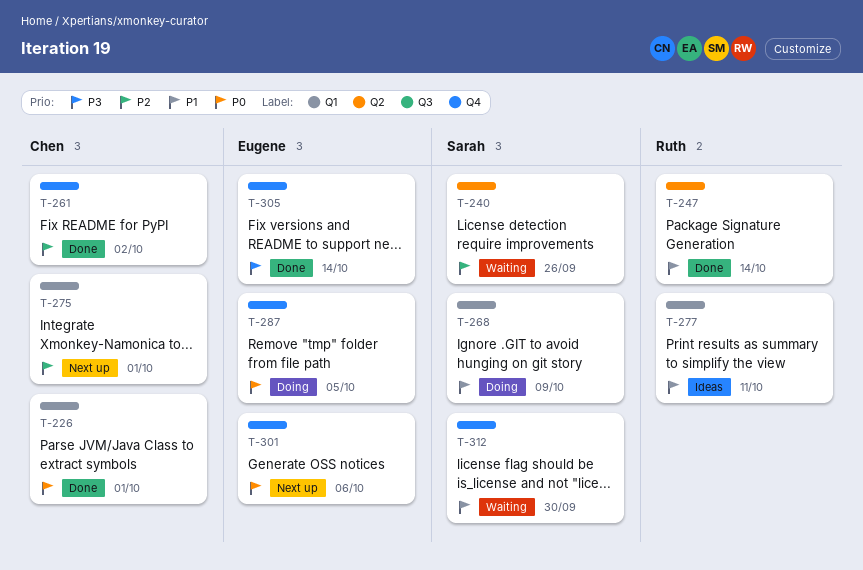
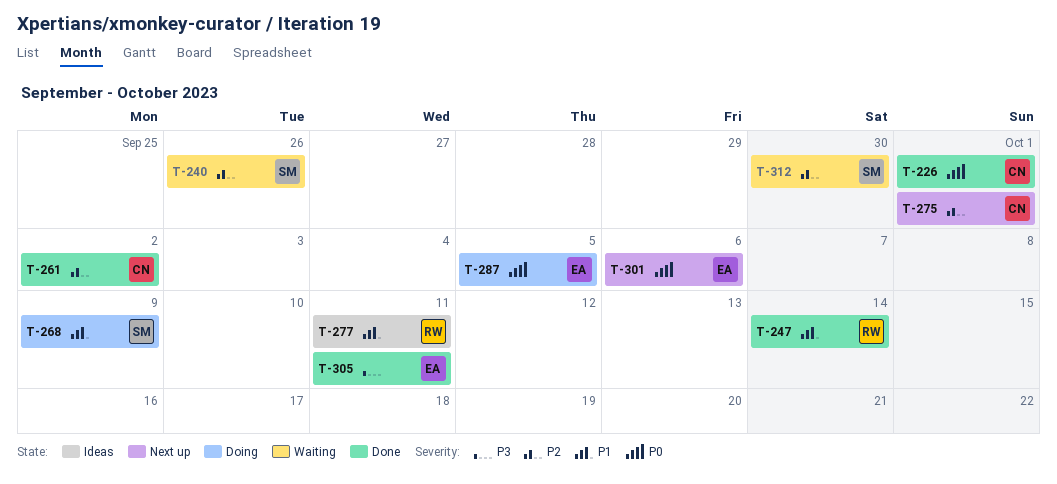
T-305, due: Oct 14 -> Oct 11
T-312, priority: P1 -> P2

